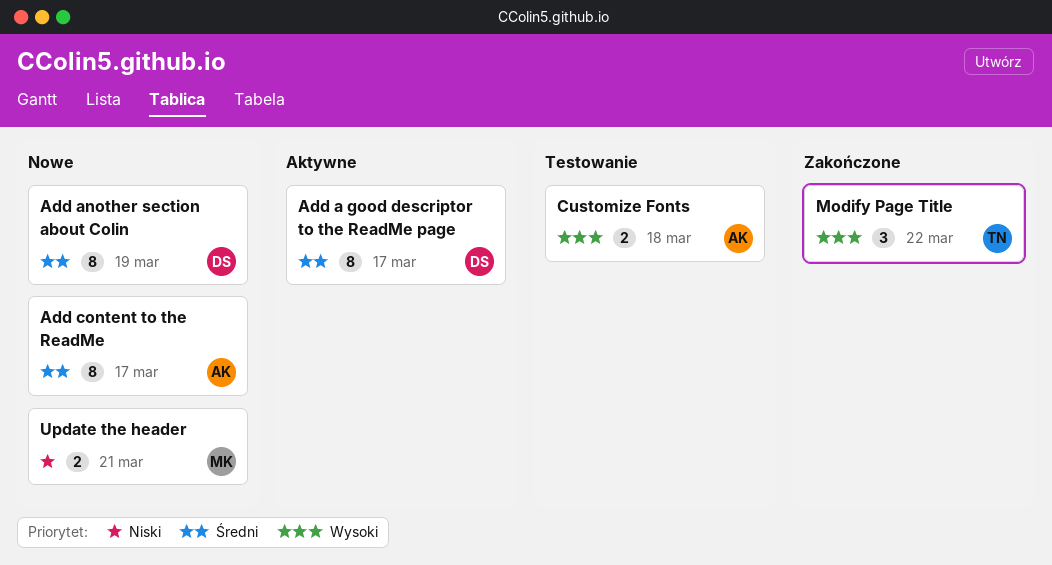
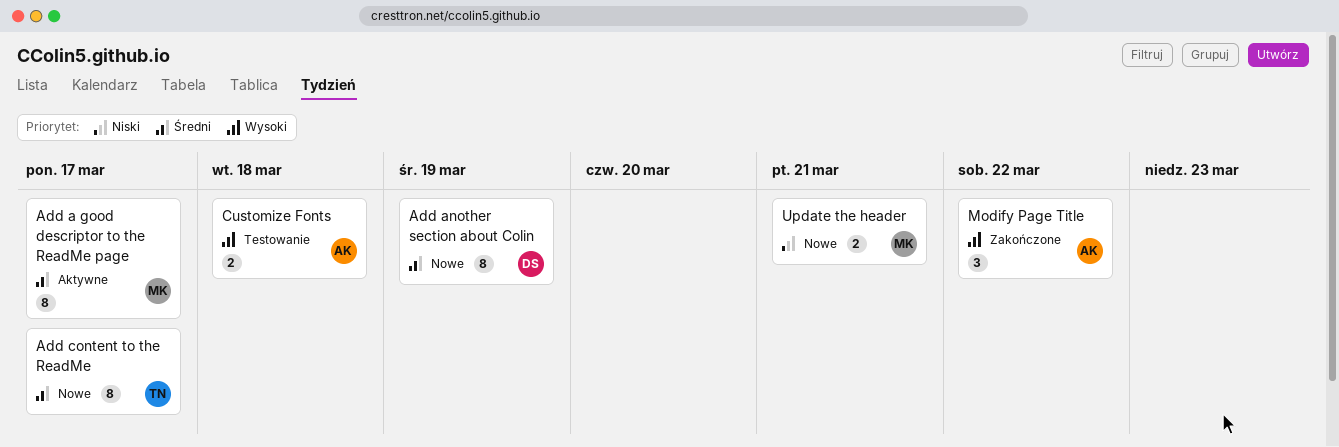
Add a good descriptor to the ReadMe page, owner: DS -> MK
Add content to the ReadMe, owner: AK -> TN
Modify Page Title, owner: TN -> AK

